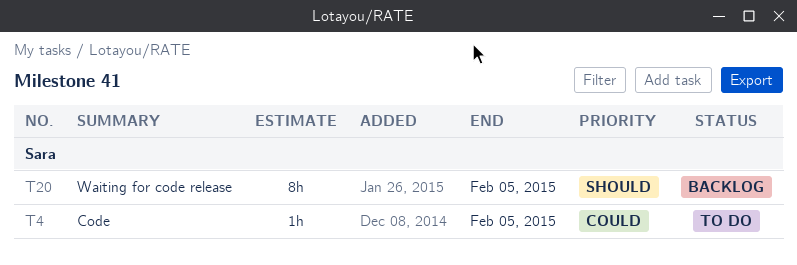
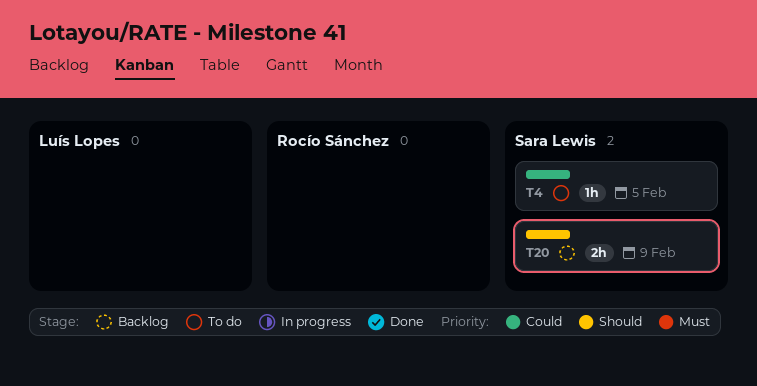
T20, estimate: 8h -> 2h
T20, due: Feb 5 -> Feb 9

